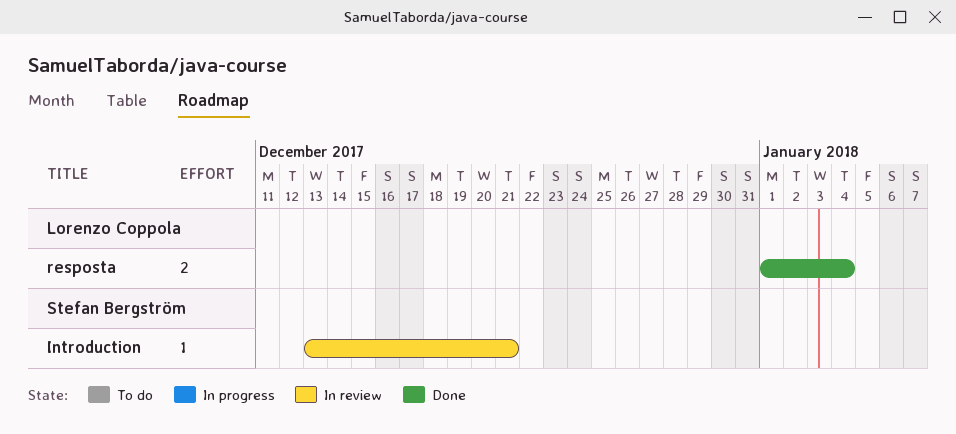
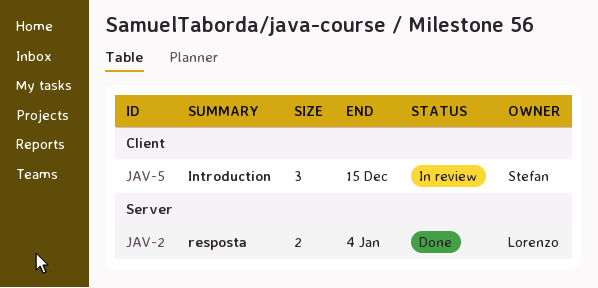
Introduction, estimate: 1 -> 3
Introduction, due: Dec 21 -> Dec 15

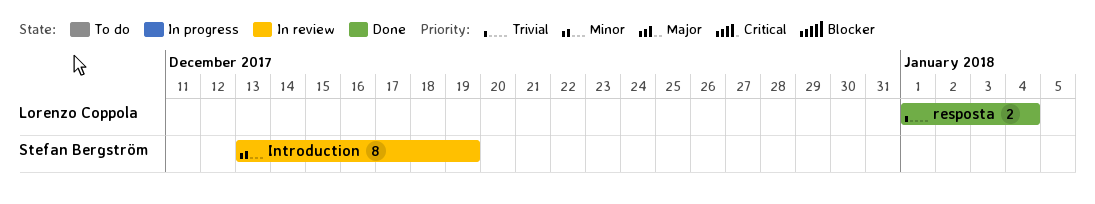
Introduction, estimate: 3 -> 8
Introduction, due: Dec 15 -> Dec 19

